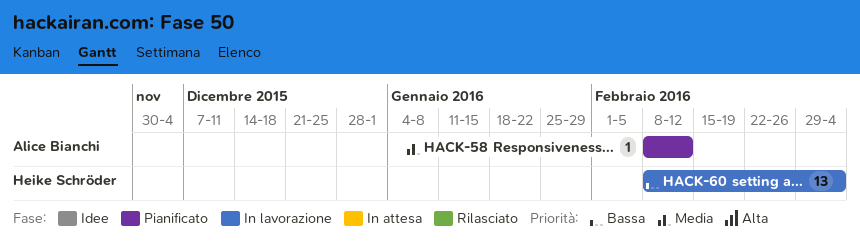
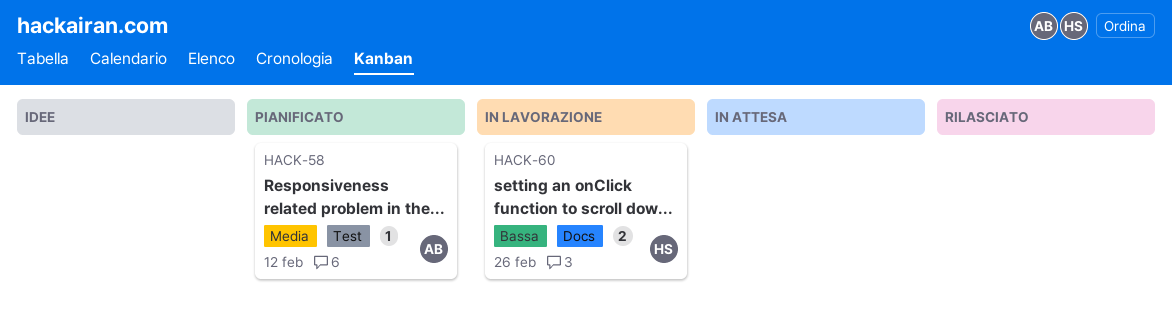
HACK-60, estimate: 13 -> 2
HACK-60, due: Mar 4 -> Feb 26

